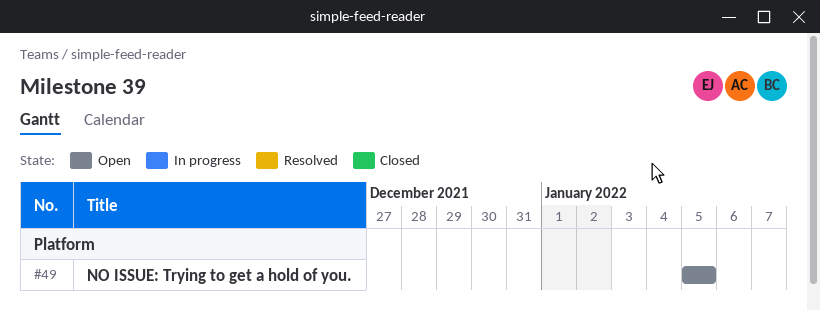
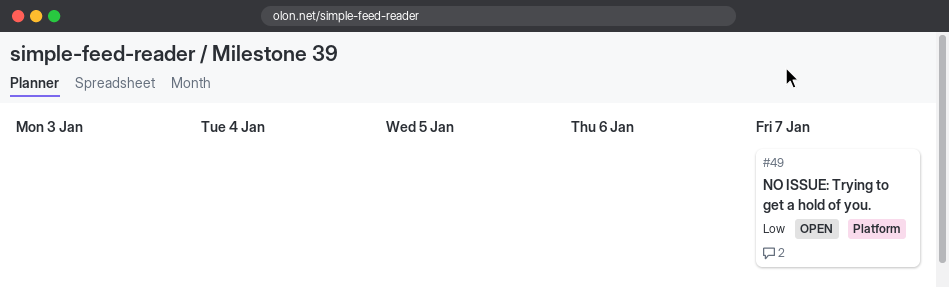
#49, due: Jan 5 -> Jan 7

